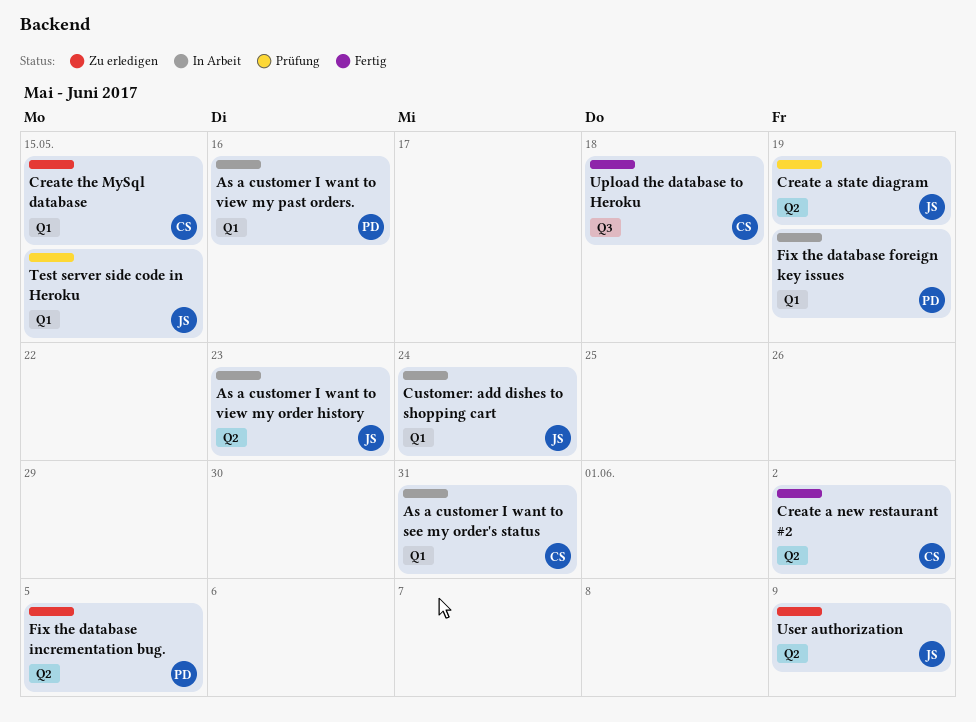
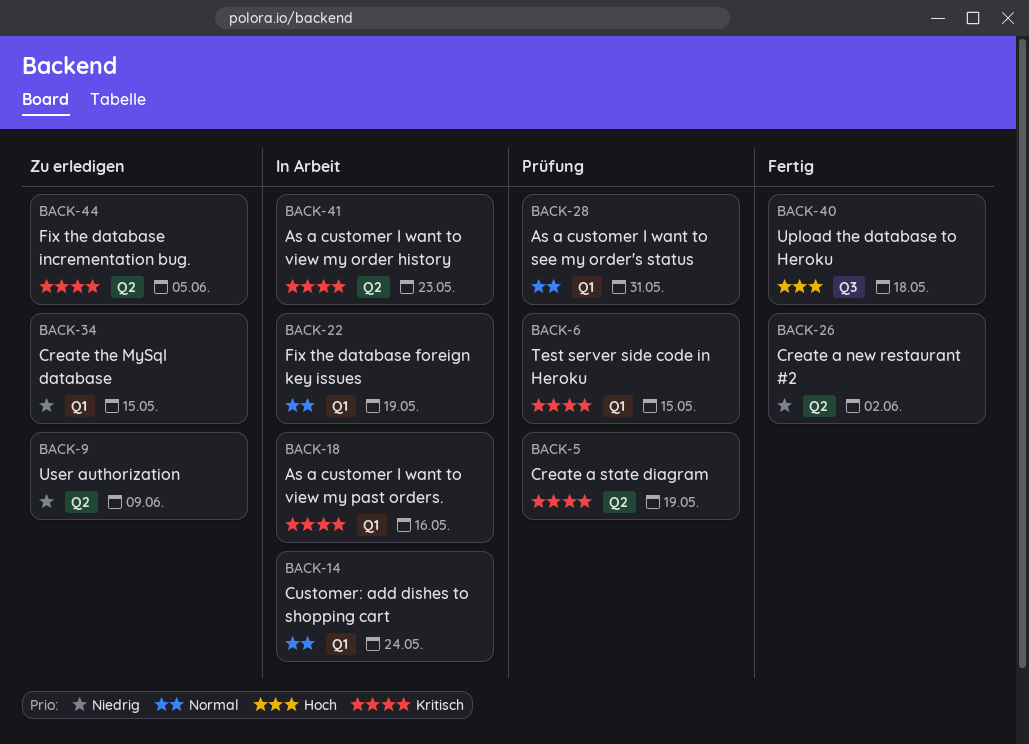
As a customer I want to see my order's status, status: In Arbeit -> Prüfung

